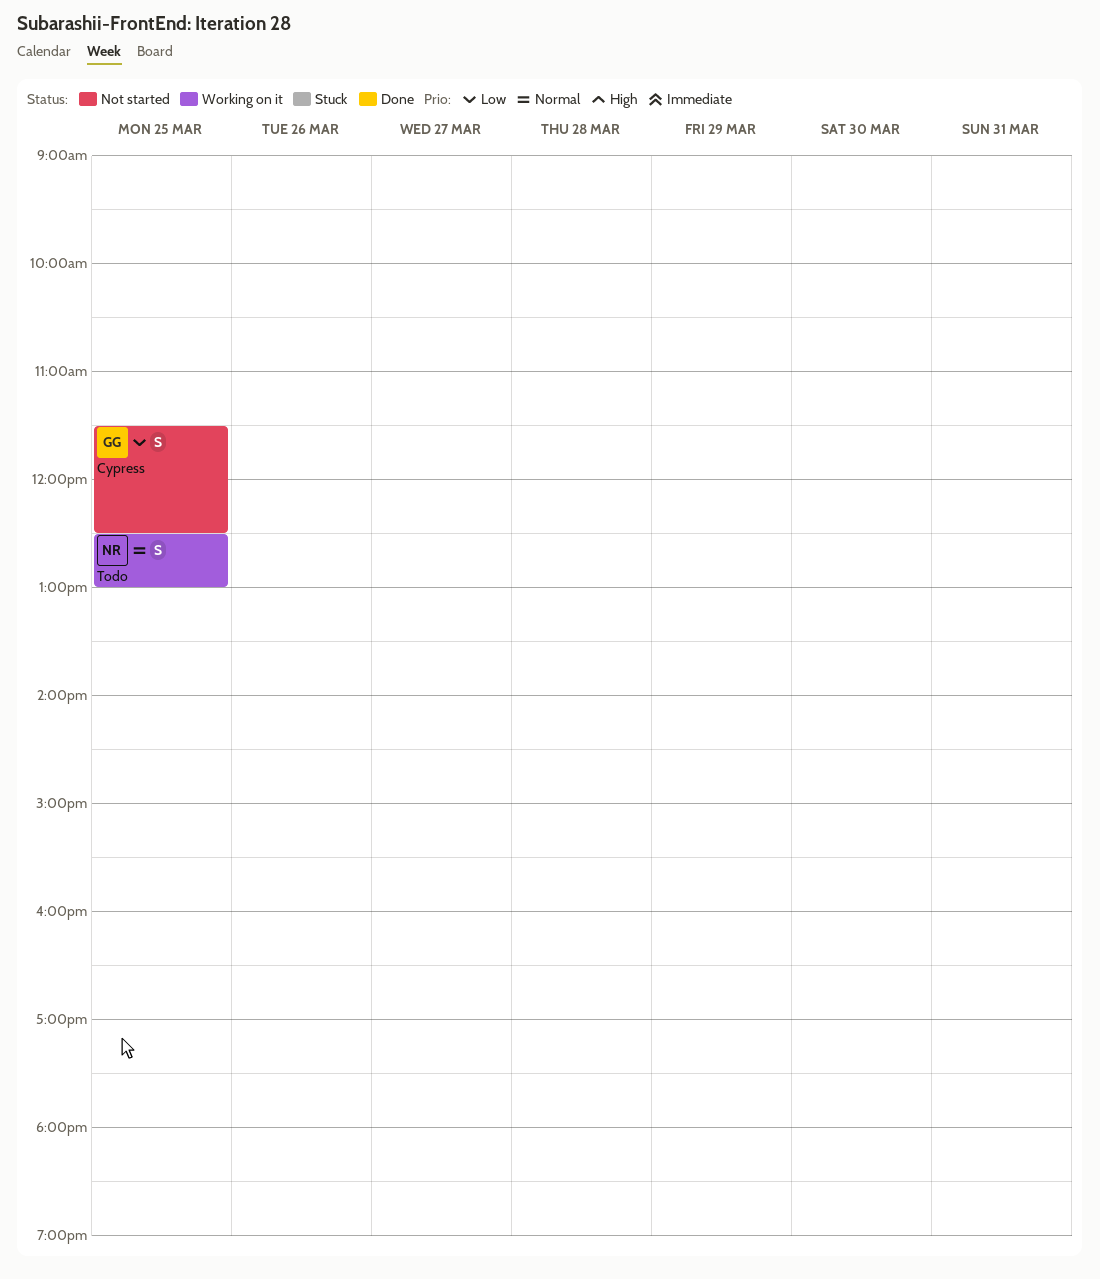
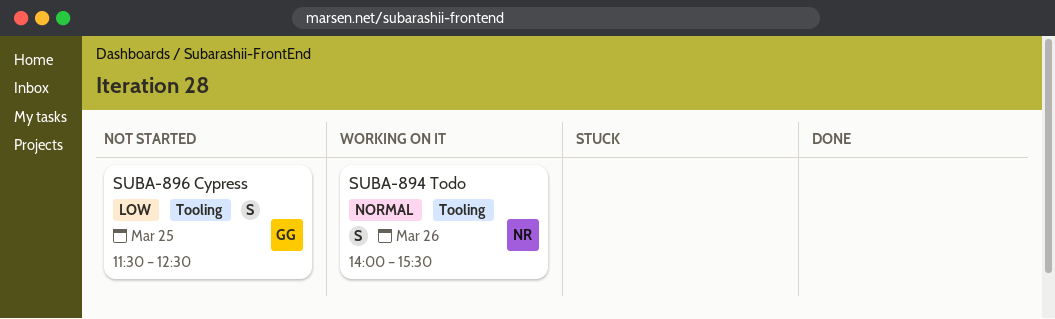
Todo, day: Mar 25 -> Mar 26
Todo, begins: 12:30 -> 14:00
Todo, ends: 13:00 -> 15:30

